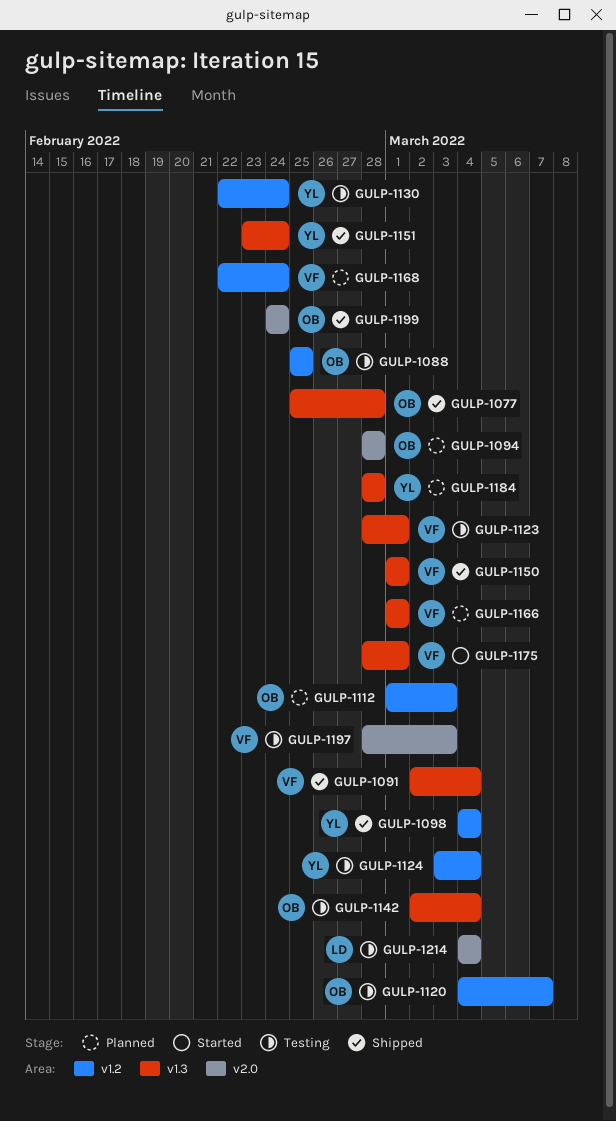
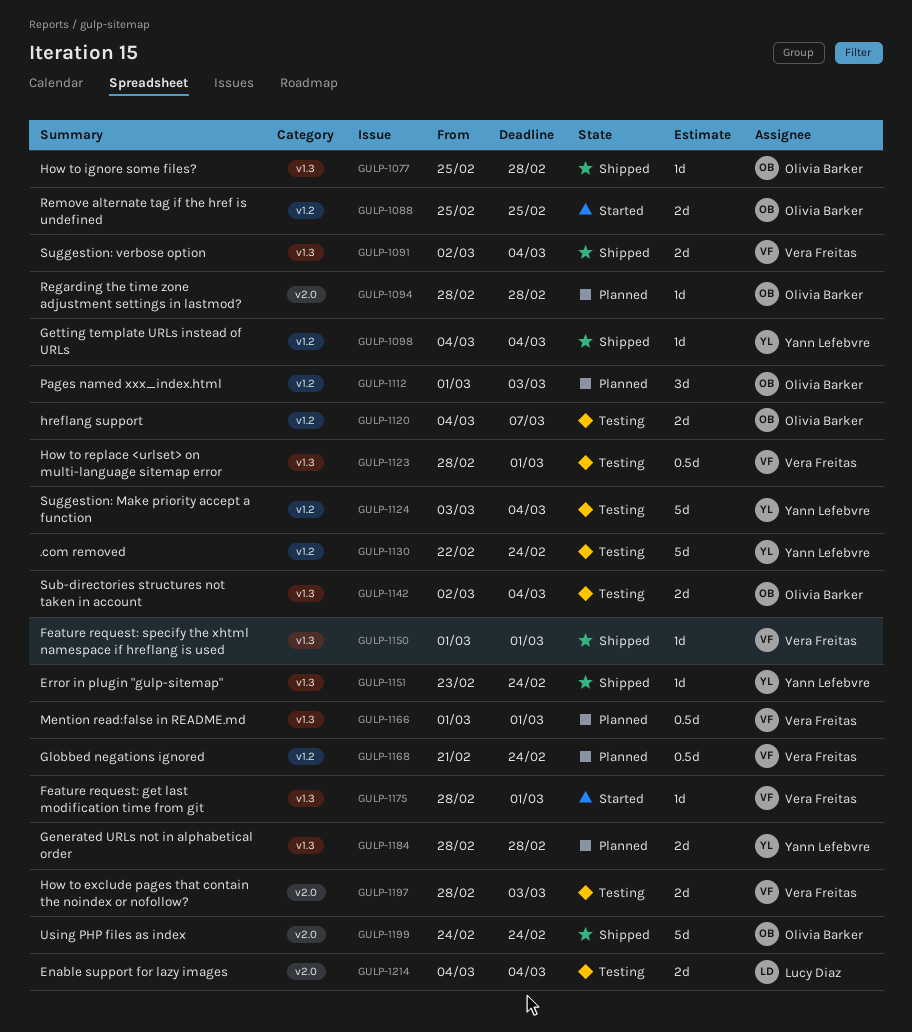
GULP-1088, status: Testing -> Started
GULP-1168, start: Feb 22 -> Feb 21

